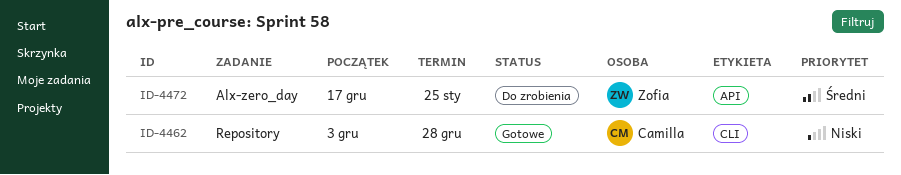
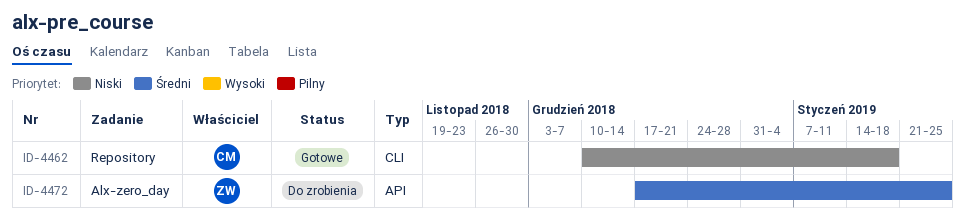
ID-4462, start: Dec 3 -> Dec 10
ID-4462, due: Dec 28 -> Jan 18

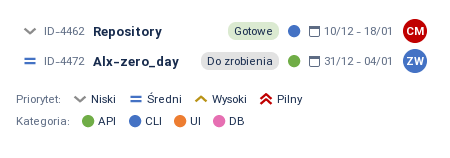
ID-4472, start: Dec 17 -> Dec 31
ID-4472, due: Jan 25 -> Jan 4

